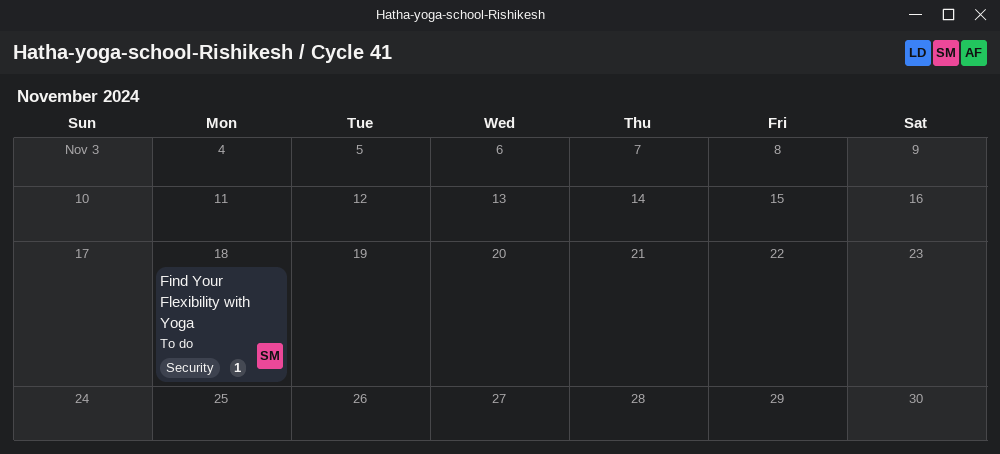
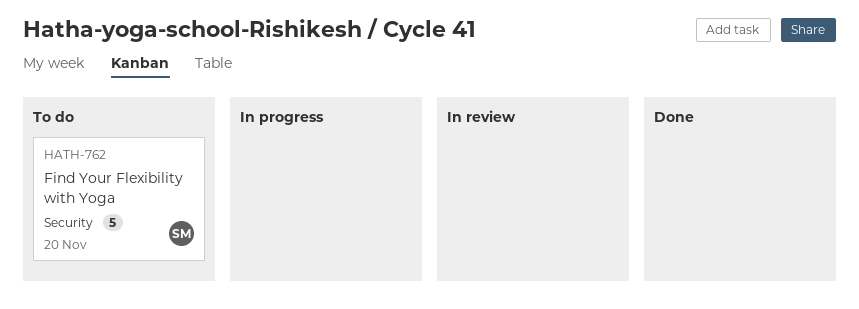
Find Your Flexibility with Yoga, estimate: 1 -> 5
Find Your Flexibility with Yoga, due: Nov 18 -> Nov 20

